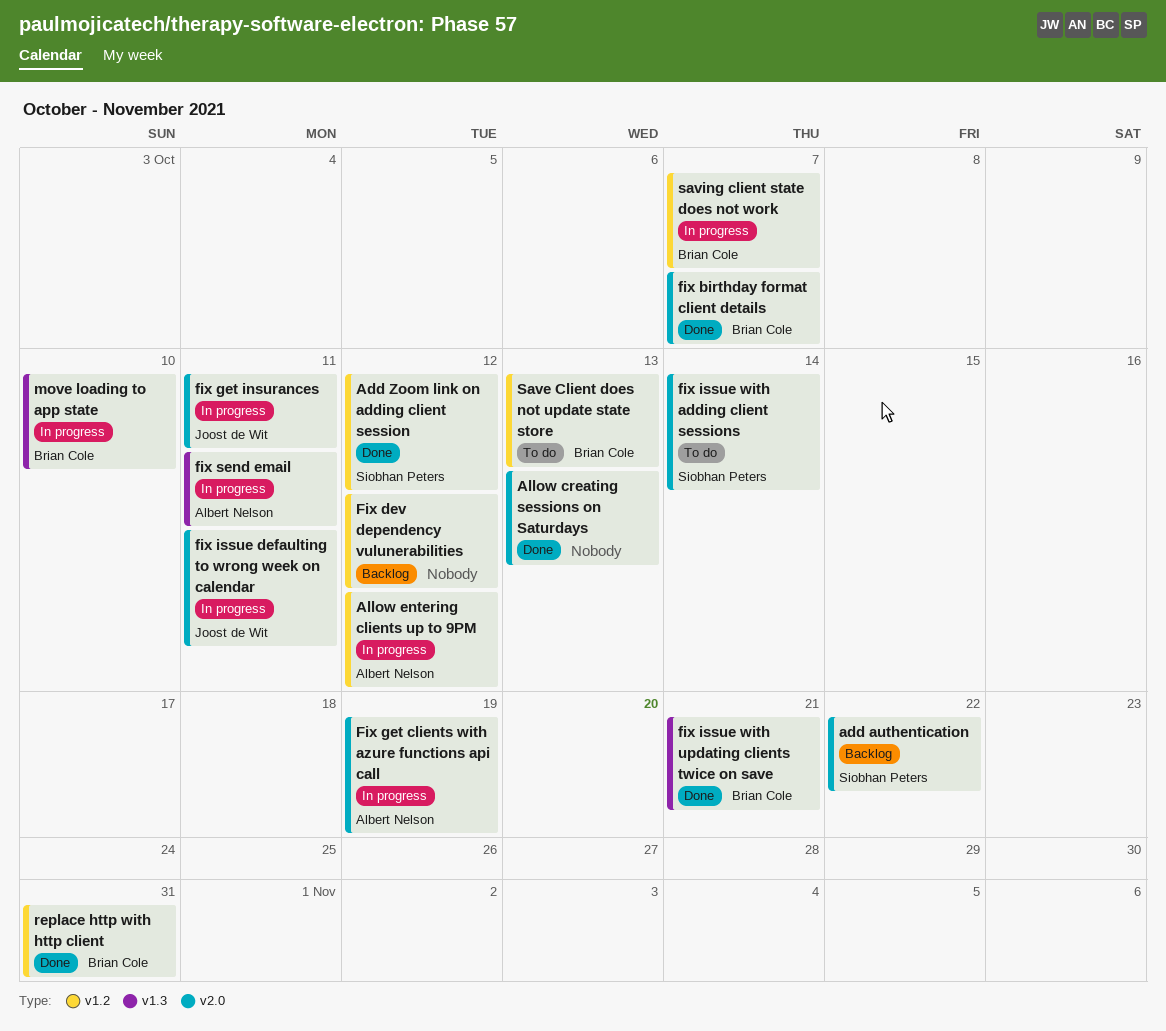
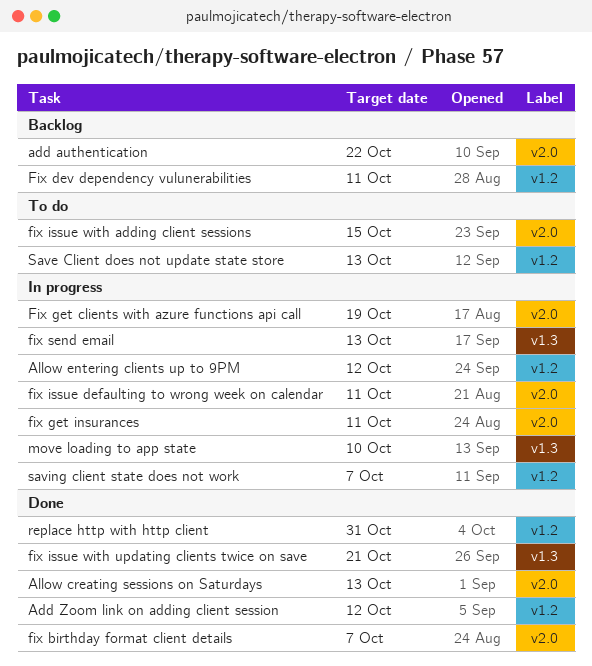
Fix dev dependency vulunerabilities, due: Oct 12 -> Oct 11
fix issue with adding client sessions, due: Oct 14 -> Oct 15
fix send email, due: Oct 11 -> Oct 13

